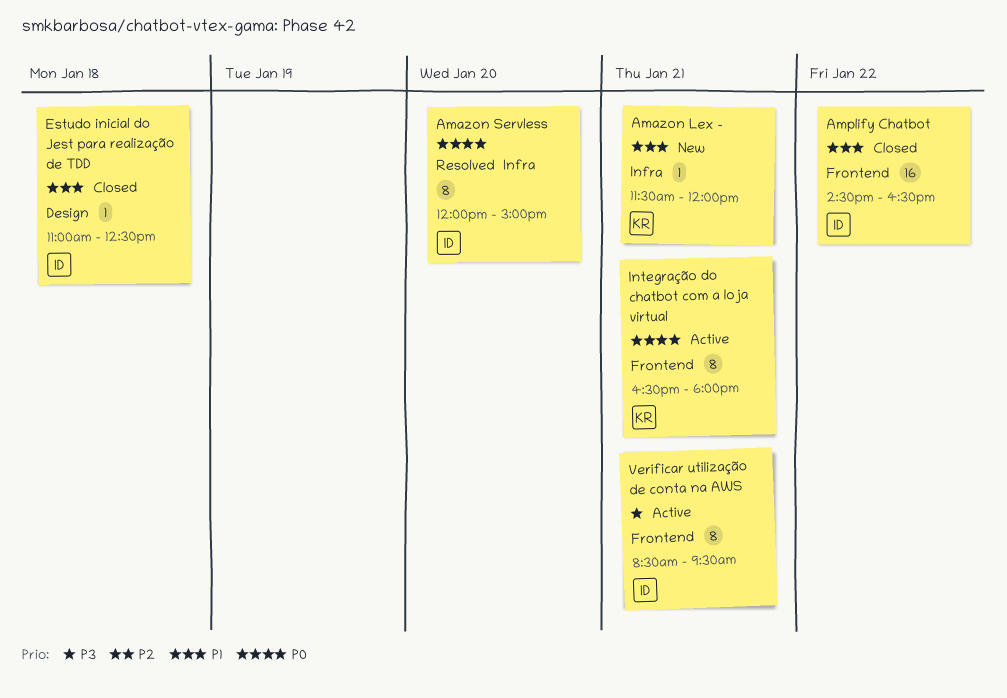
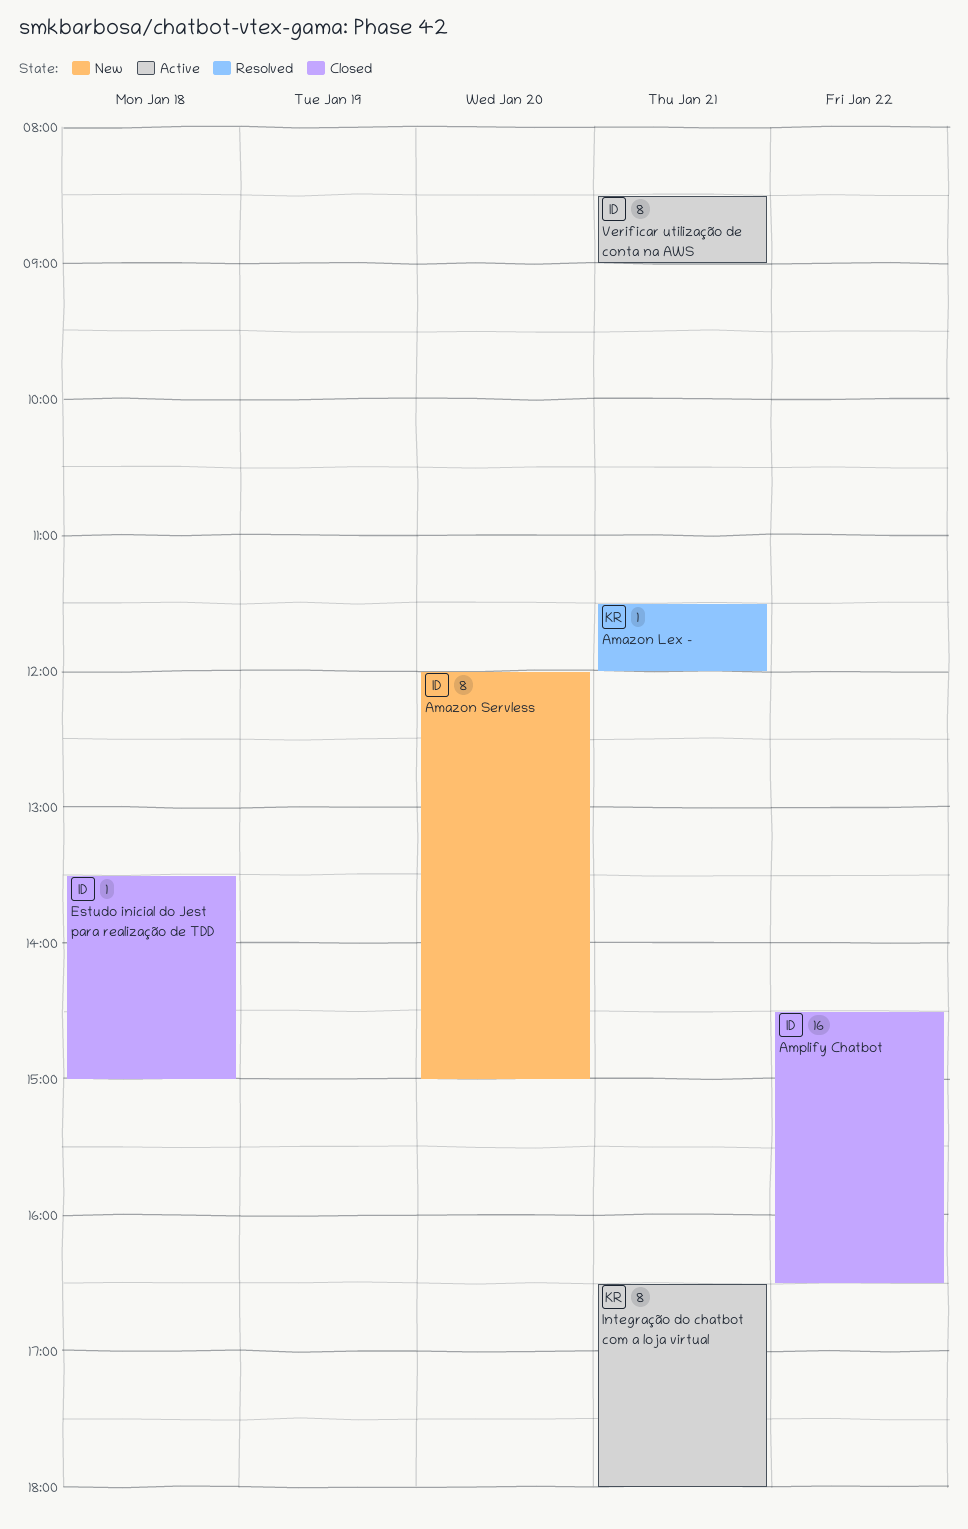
Amazon Lex -, status: New -> Resolved
Amazon Servless, status: Resolved -> New
Estudo inicial do Jest para realização de TDD, begins: 11:00 -> 13:30
Estudo inicial do Jest para realização de TDD, ends: 12:30 -> 15:00
Verificar utilização de conta na AWS, ends: 09:30 -> 09:00

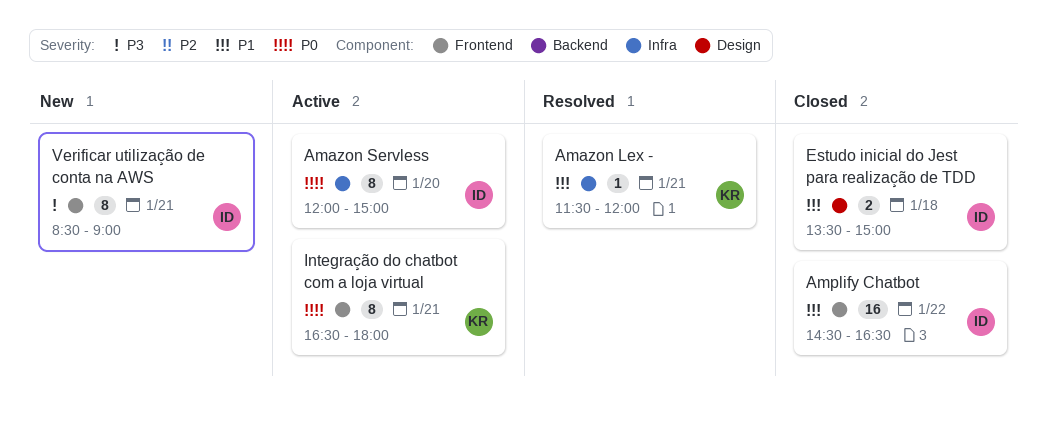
Amazon Servless, status: New -> Active
Estudo inicial do Jest para realização de TDD, estimate: 1 -> 2
Verificar utilização de conta na AWS, status: Active -> New

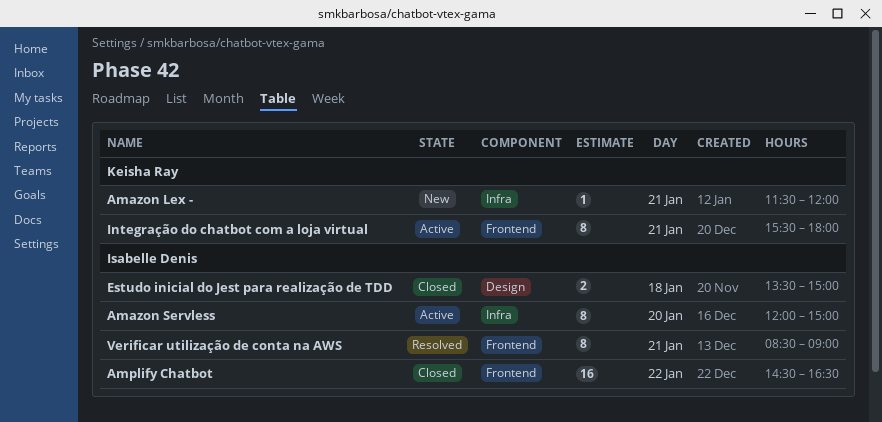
Amazon Lex -, status: Resolved -> New
Integração do chatbot com a loja virtual, begins: 16:30 -> 15:30
Verificar utilização de conta na AWS, status: New -> Resolved

